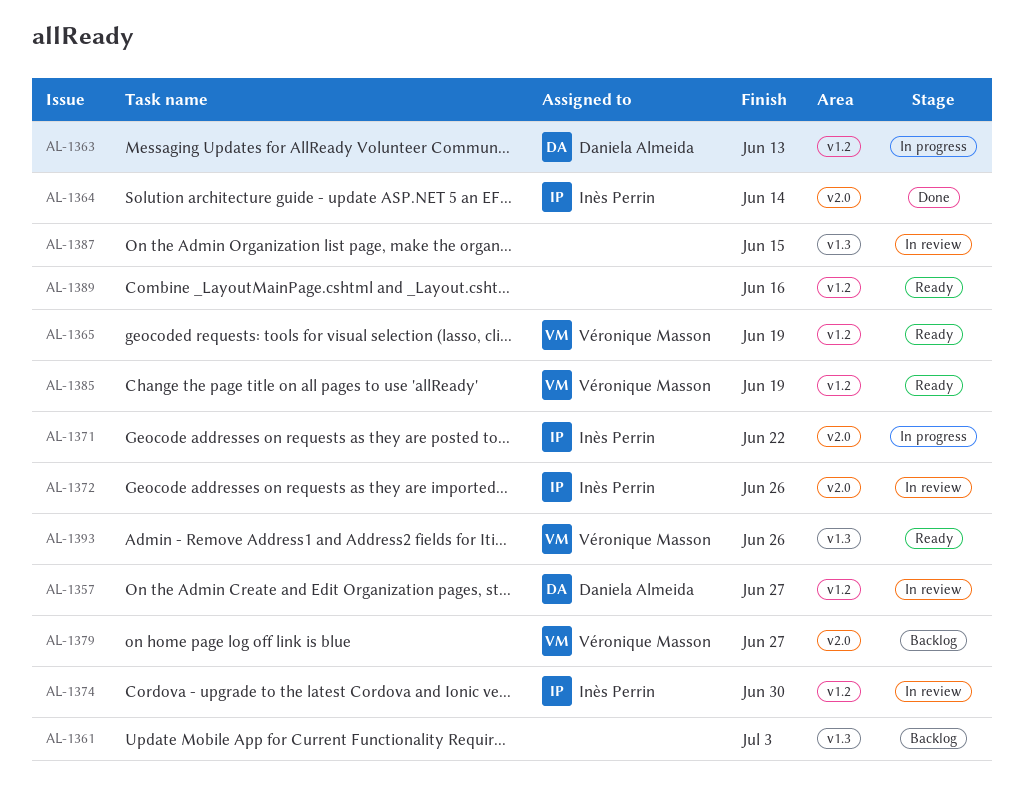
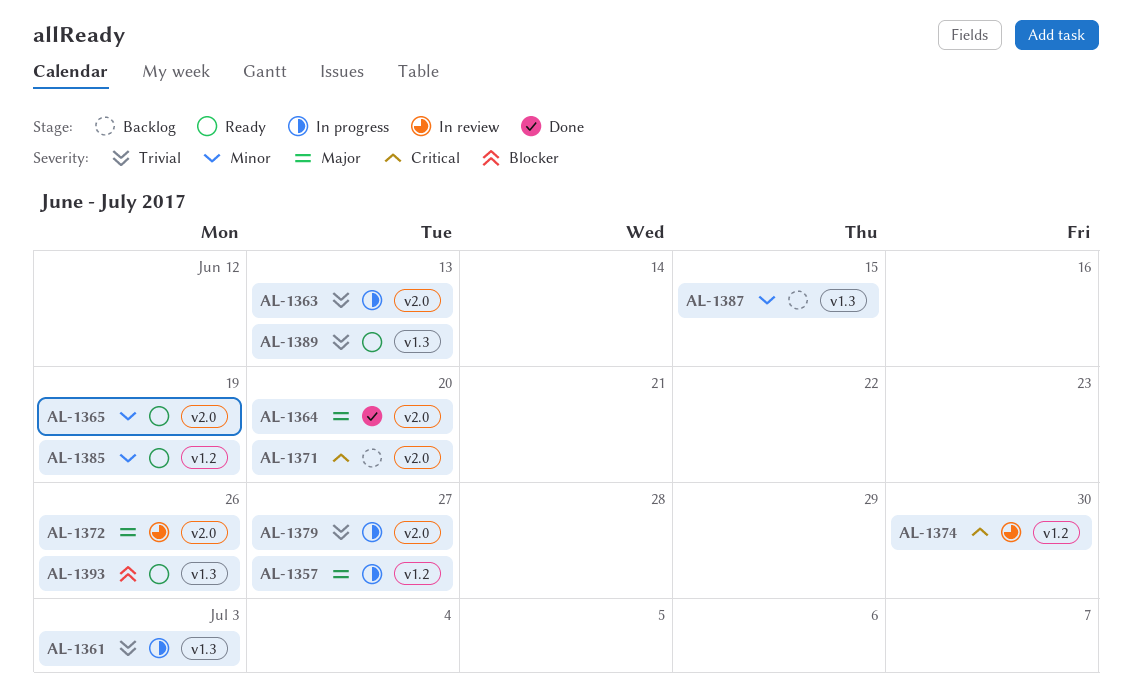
AL-1357, status: In review -> In progress
AL-1361, status: Backlog -> In progress
AL-1363, label: v1.2 -> v2.0
AL-1364, due: Jun 14 -> Jun 20
AL-1365, label: v1.2 -> v2.0
AL-1371, status: In progress -> Backlog
AL-1371, due: Jun 22 -> Jun 20
AL-1379, status: Backlog -> In progress
AL-1387, status: In review -> Backlog
AL-1389, label: v1.2 -> v1.3
AL-1389, due: Jun 16 -> Jun 13

